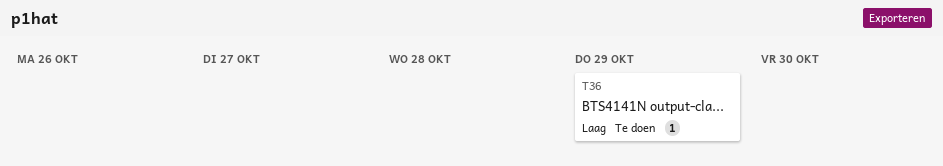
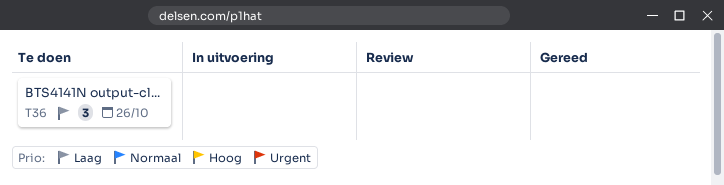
T36, estimate: 1 -> 3
T36, due: Oct 29 -> Oct 26

